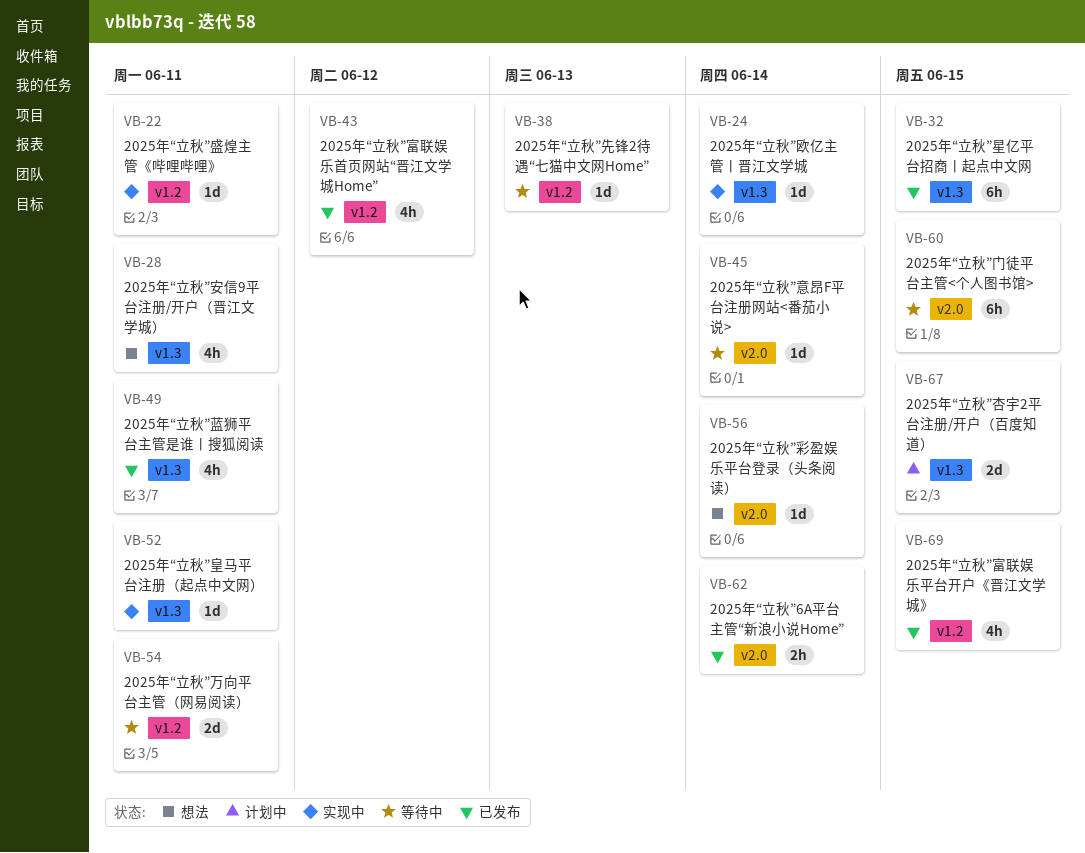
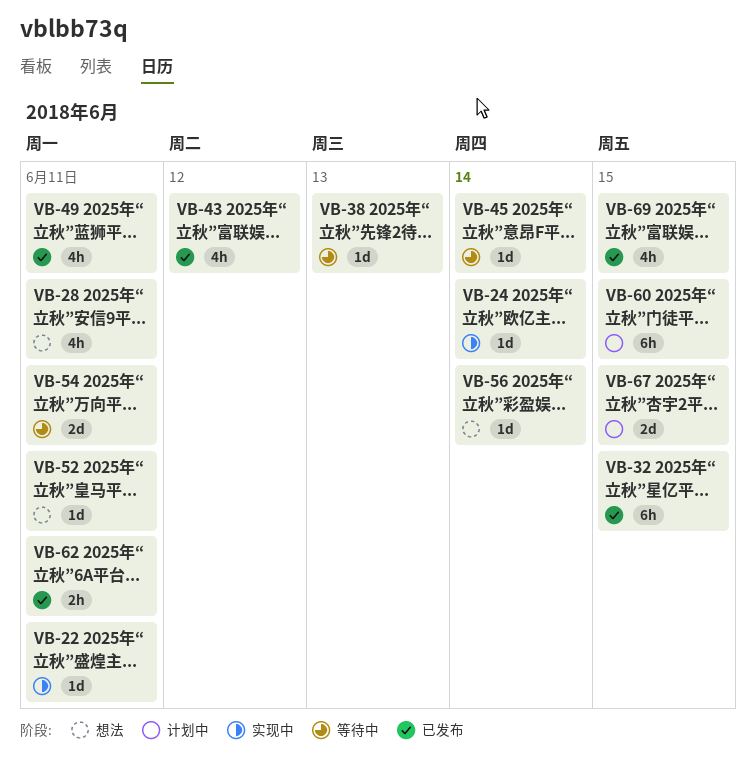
VB-52, status: 实现中 -> 想法
VB-60, status: 等待中 -> 计划中
VB-62, due: Jun 14 -> Jun 11

